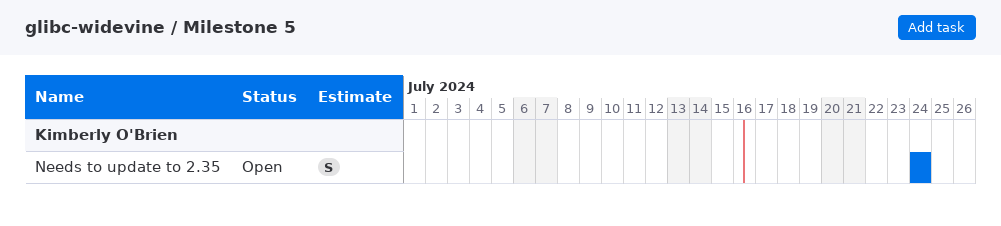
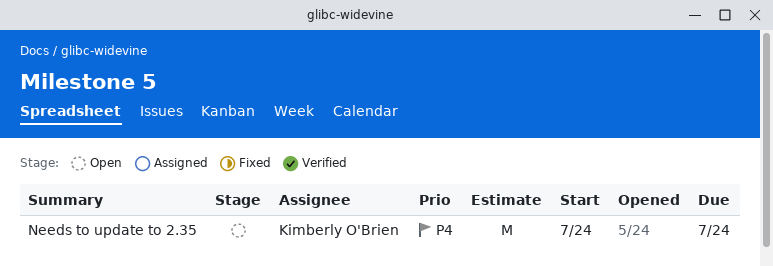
Needs to update to 2.35, estimate: S -> M

